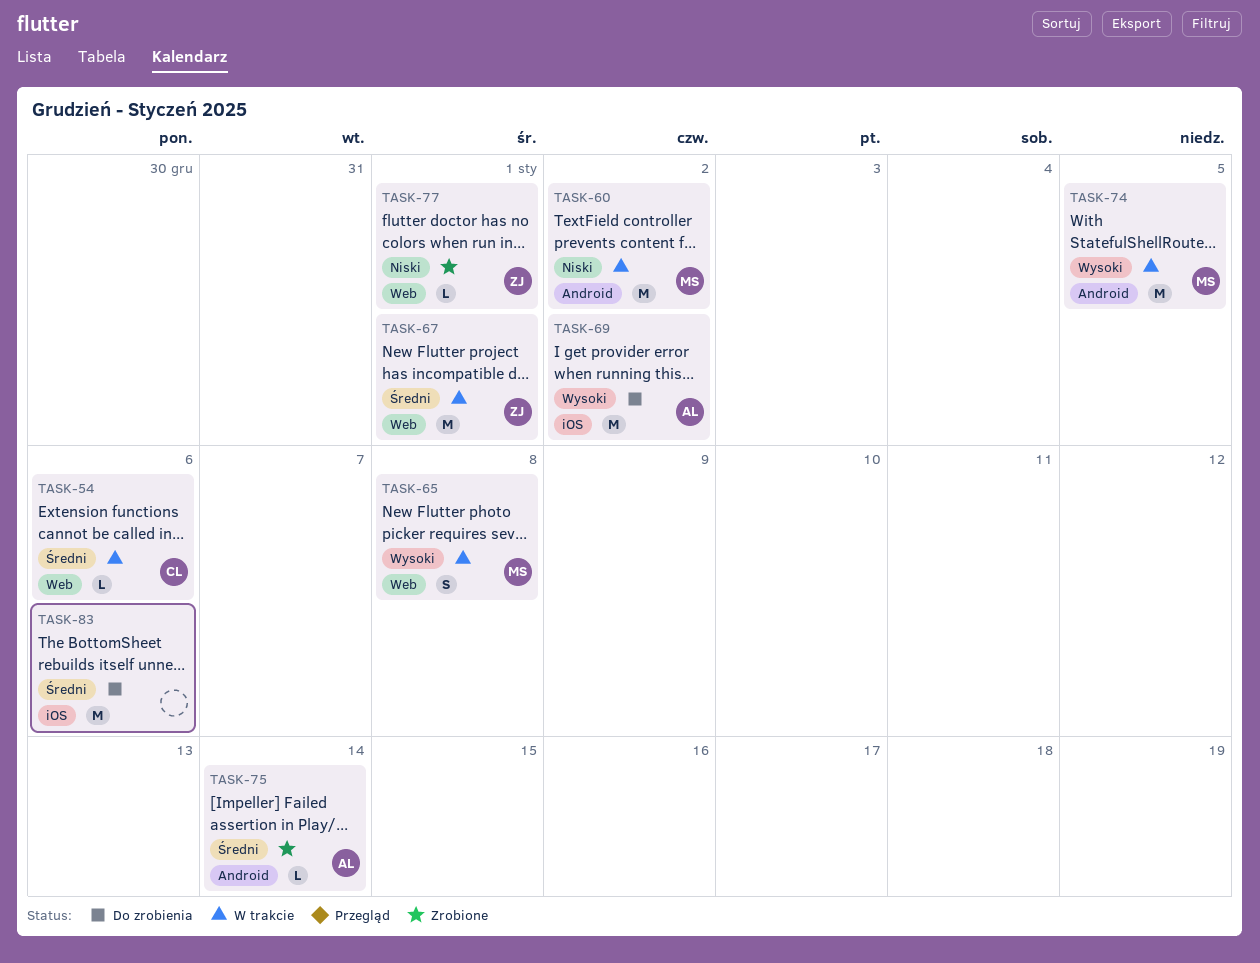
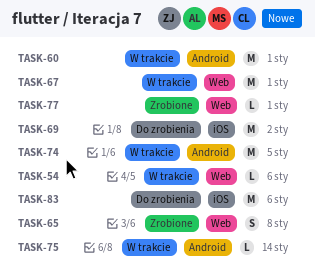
TASK-60, due: Jan 2 -> Jan 1
TASK-65, status: W trakcie -> Zrobione
TASK-75, status: Zrobione -> W trakcie

